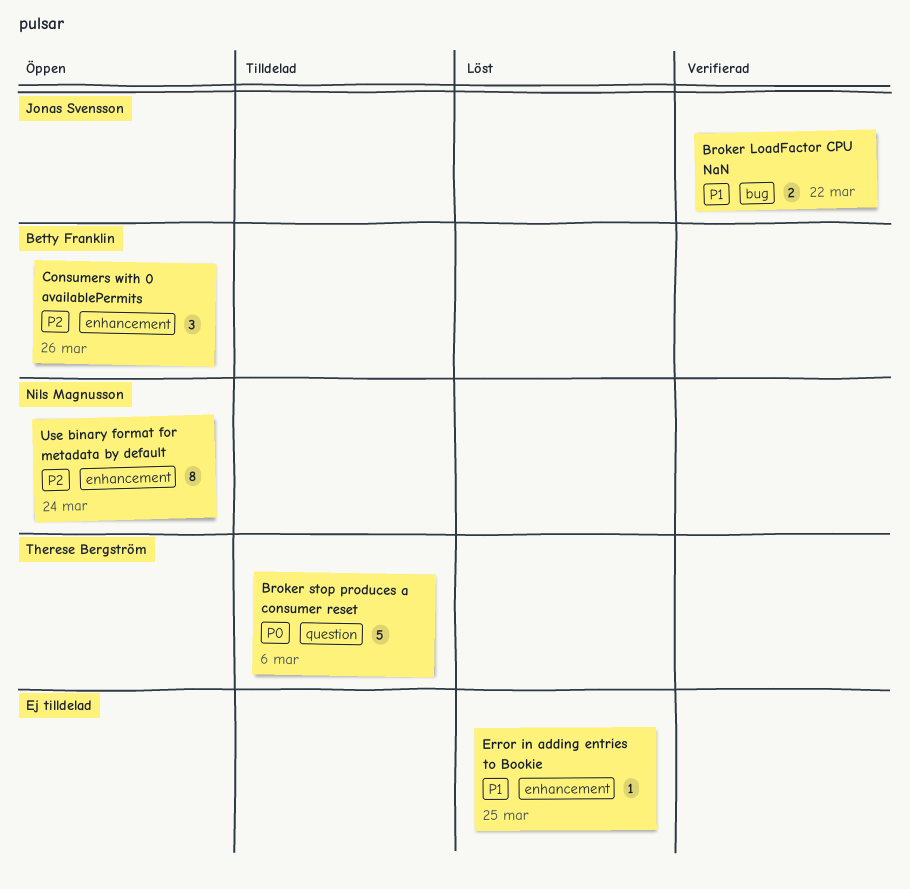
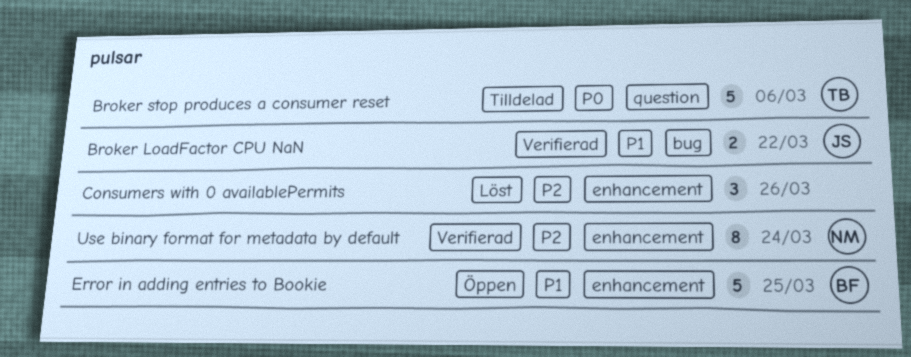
Consumers with 0 availablePermits, status: Öppen -> Löst
Consumers with 0 availablePermits, owner: Betty Franklin -> none
Error in adding entries to Bookie, status: Löst -> Öppen
Error in adding entries to Bookie, owner: none -> Betty Franklin
Error in adding entries to Bookie, estimate: 1 -> 5
Use binary format for metadata by default, status: Öppen -> Verifierad

